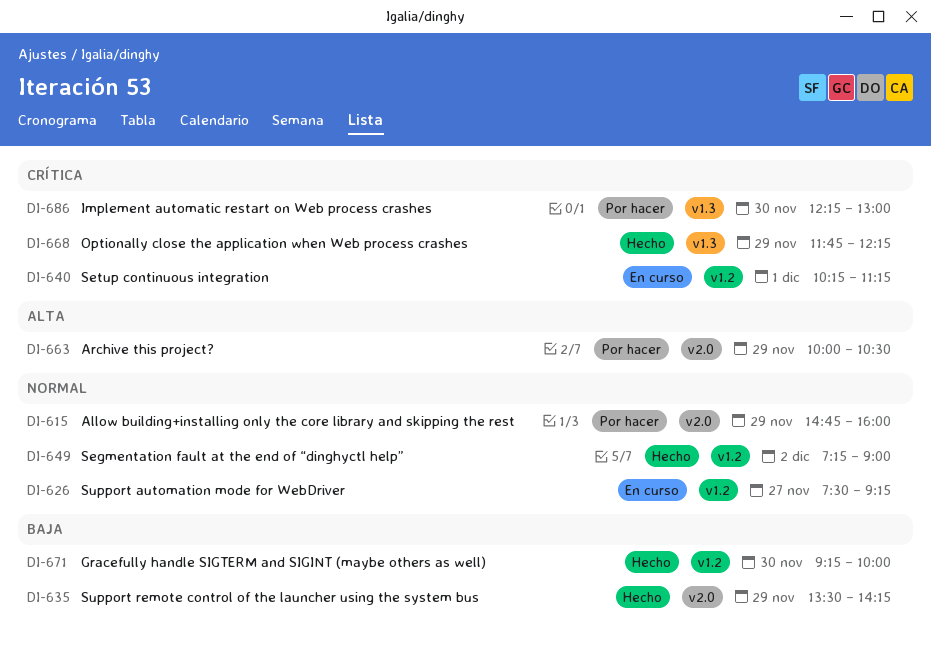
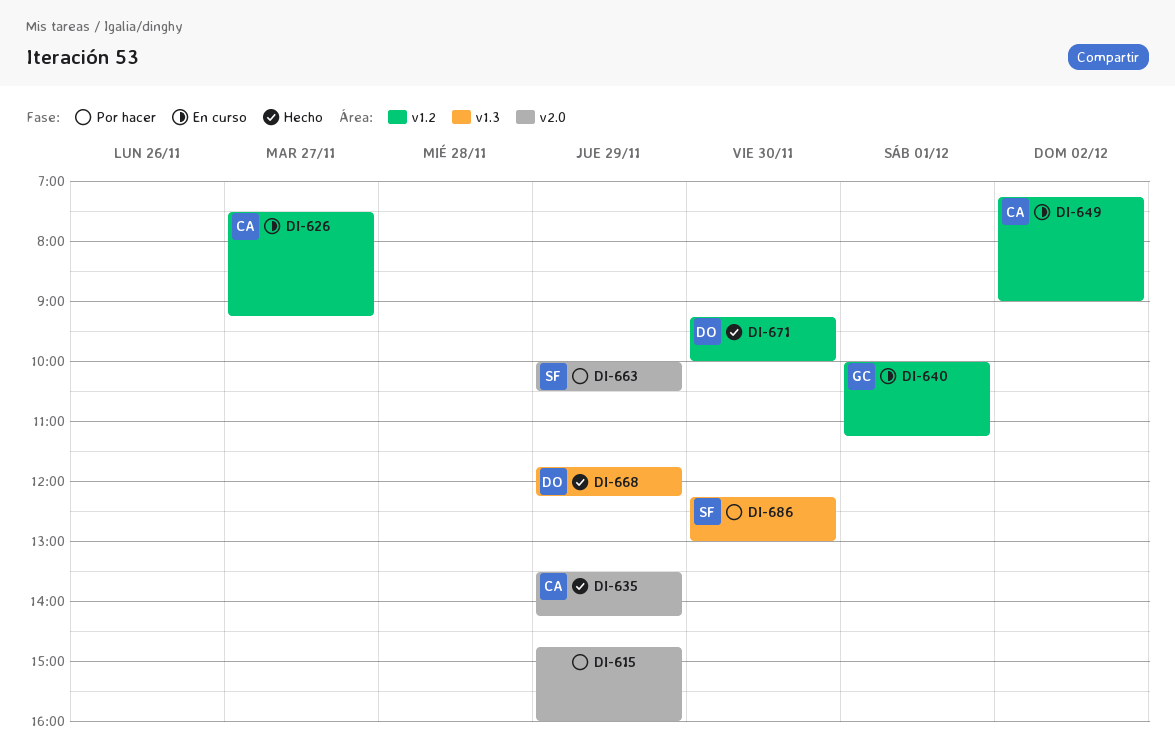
DI-640, begins: 10:15 -> 10:00
DI-649, status: Hecho -> En curso

